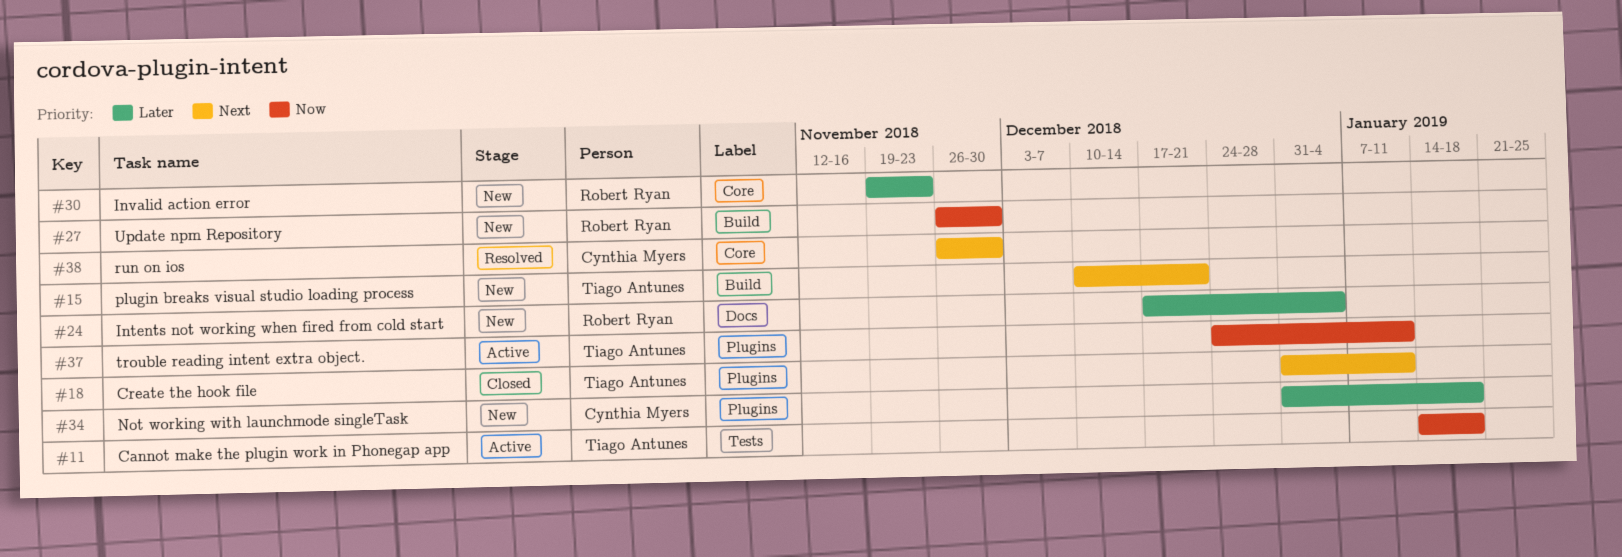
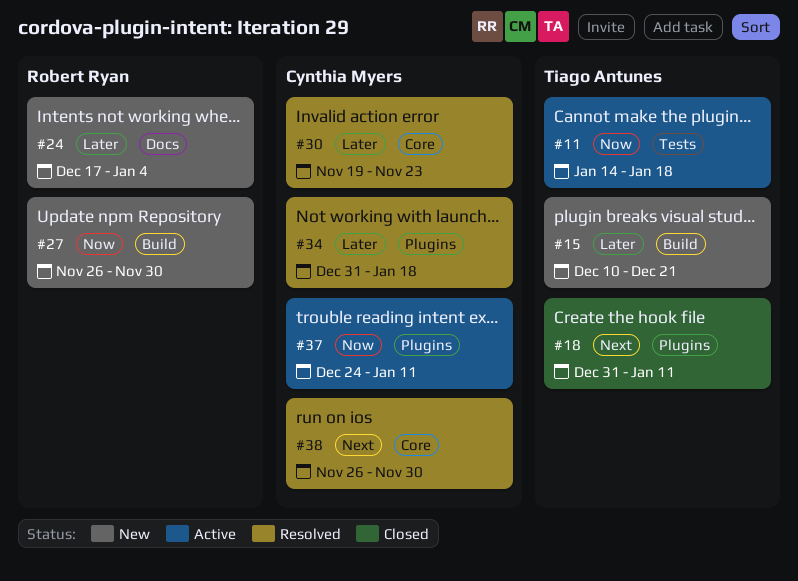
#15, priority: Next -> Later
#30, status: New -> Resolved
#30, owner: Robert Ryan -> Cynthia Myers
#34, status: New -> Resolved
#37, owner: Tiago Antunes -> Cynthia Myers

